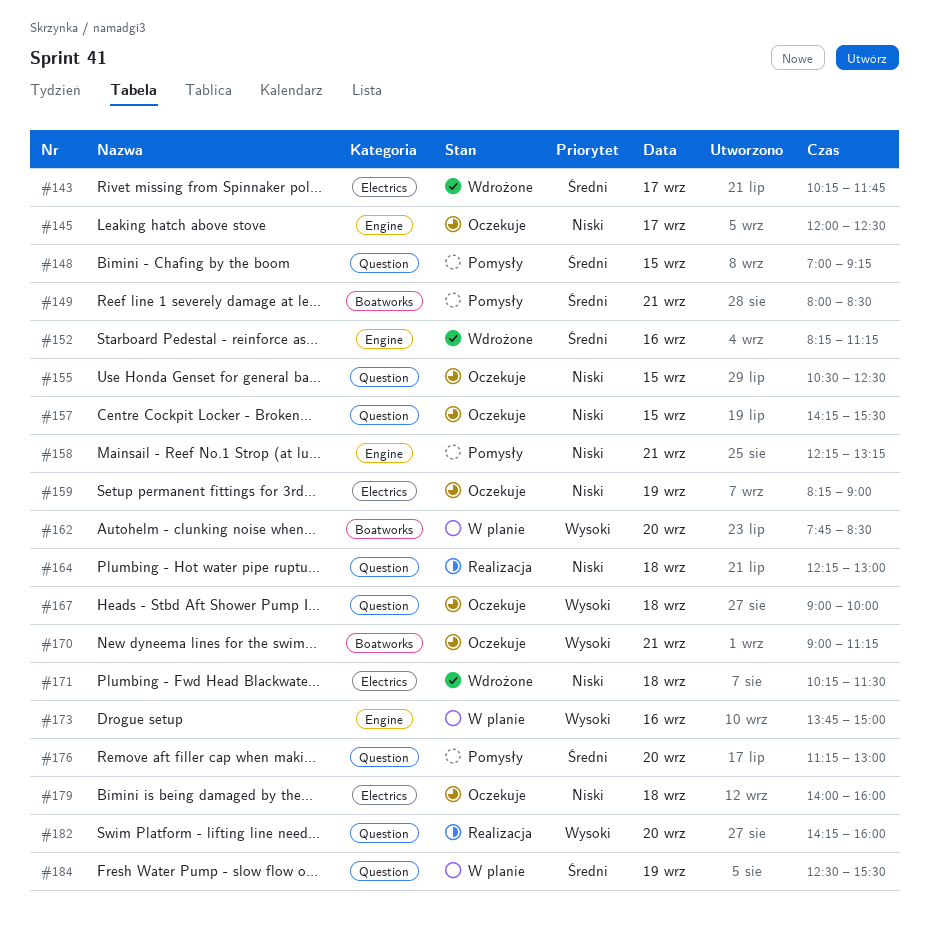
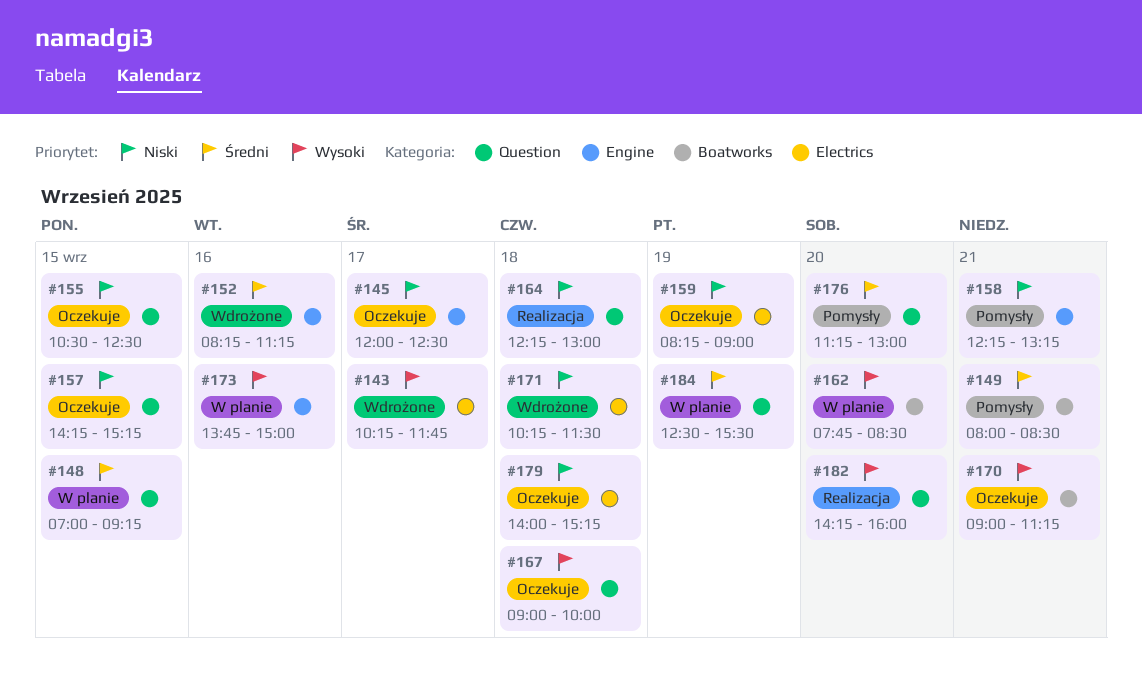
#143, priority: Średni -> Wysoki
#148, status: Pomysły -> W planie
#157, ends: 15:30 -> 15:15
#179, ends: 16:00 -> 15:15

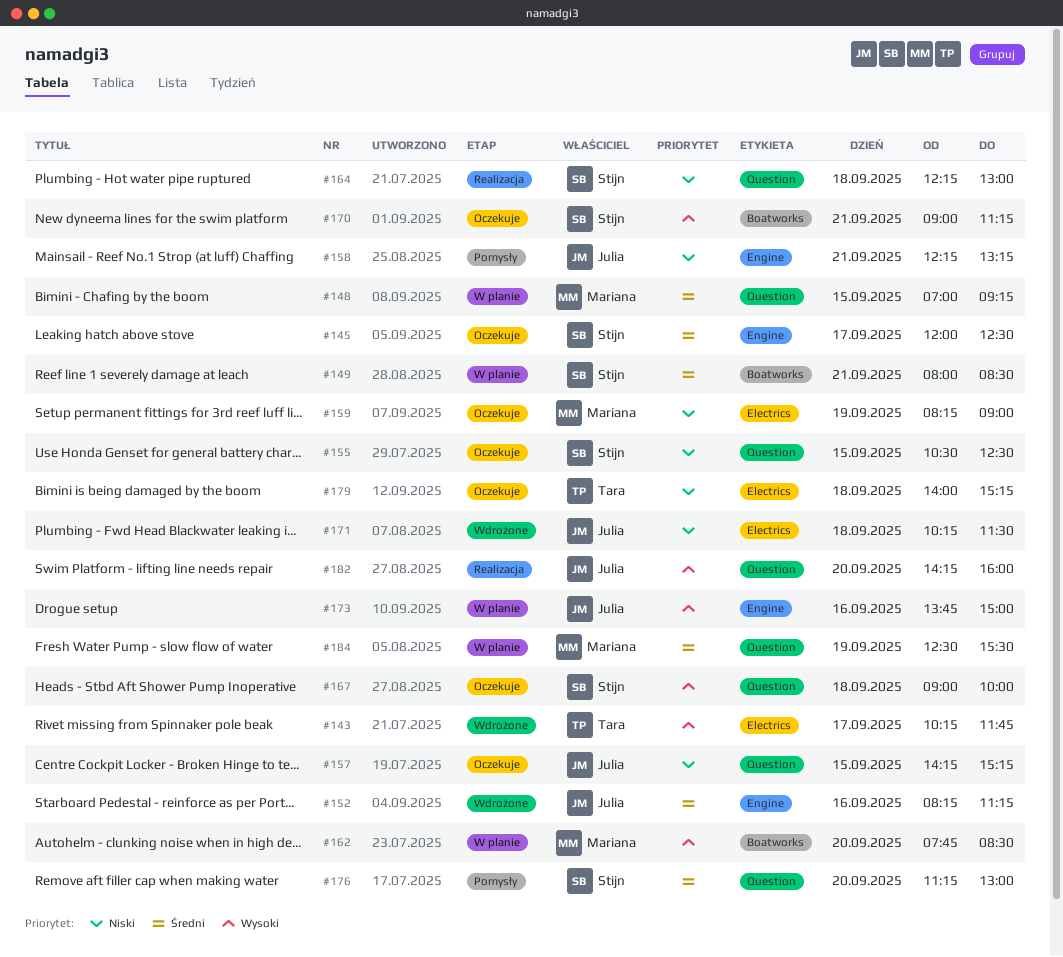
#145, priority: Niski -> Średni
#149, status: Pomysły -> W planie

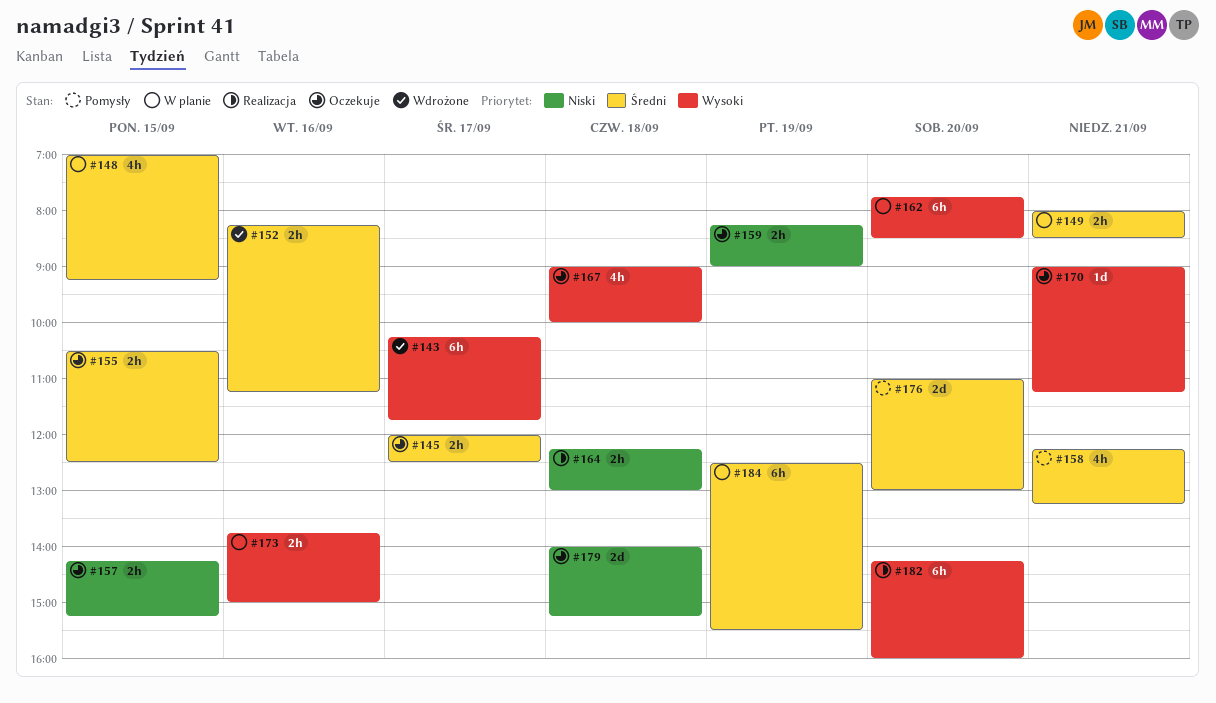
#155, priority: Niski -> Średni
#158, priority: Niski -> Średni
#171: present -> none
#176, begins: 11:15 -> 11:00

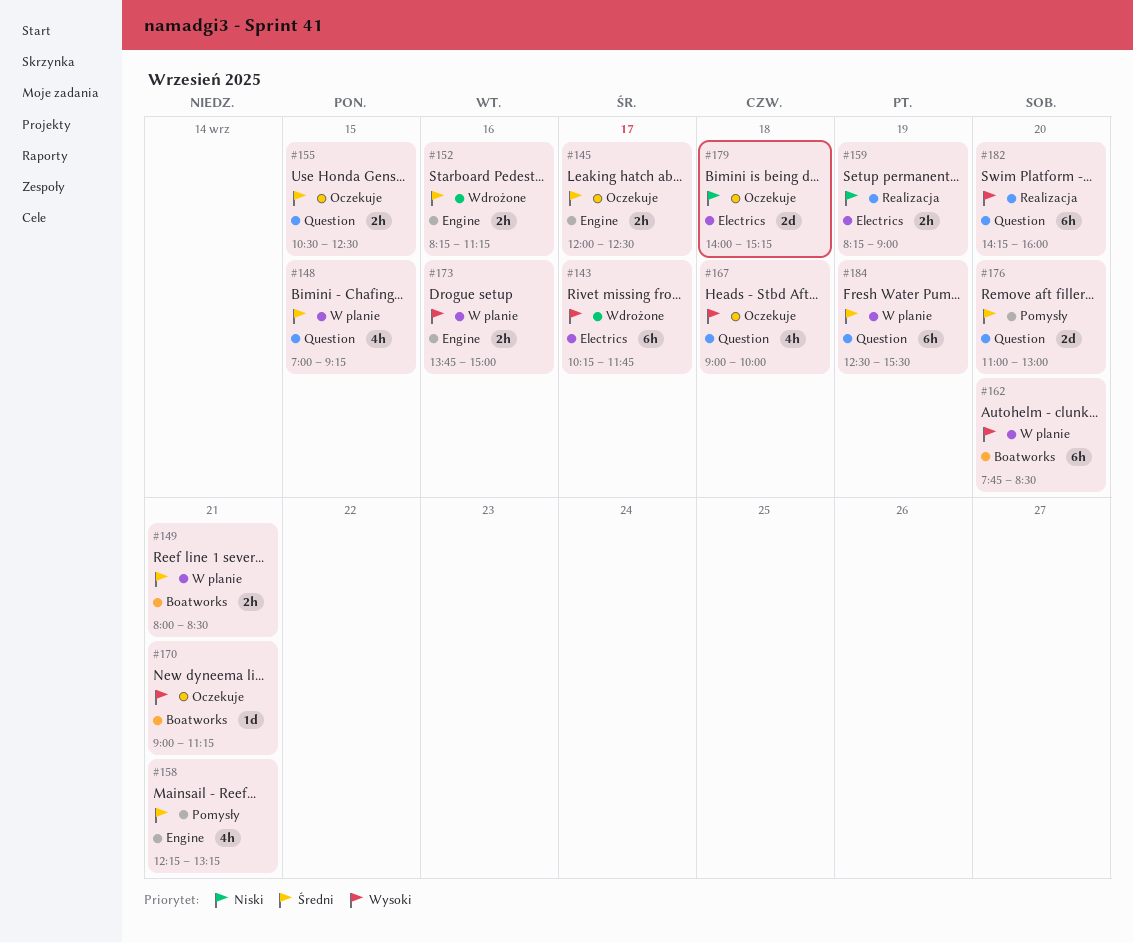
#157: present -> none
#159, status: Oczekuje -> Realizacja
#164: present -> none

